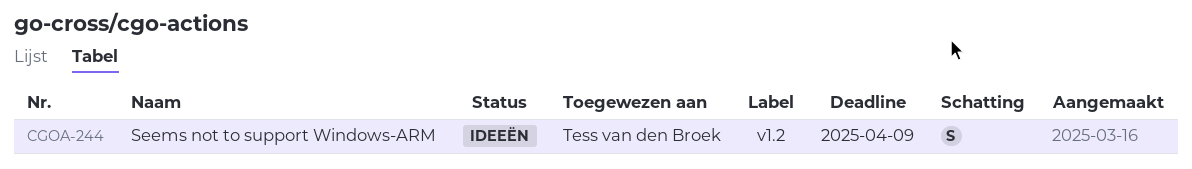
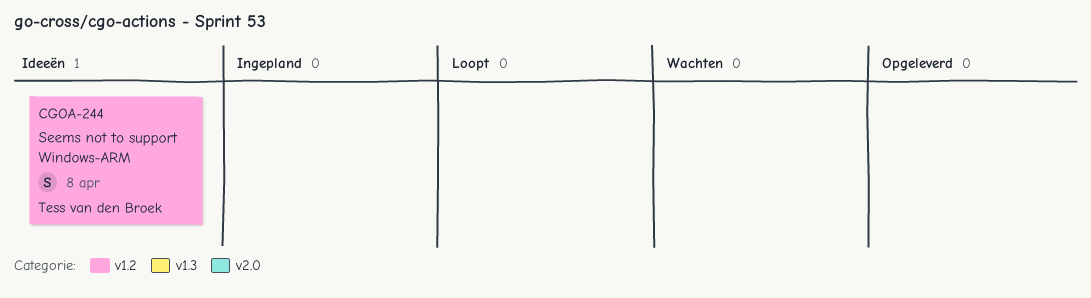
CGOA-244, due: Apr 9 -> Apr 8

